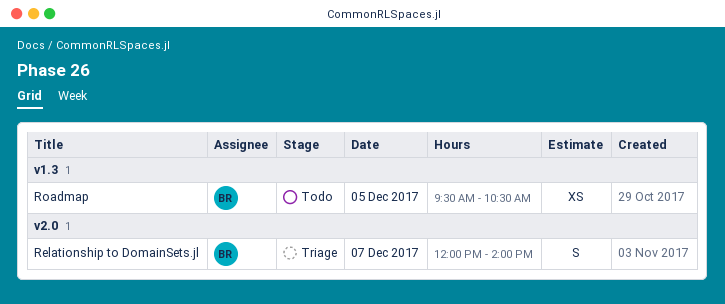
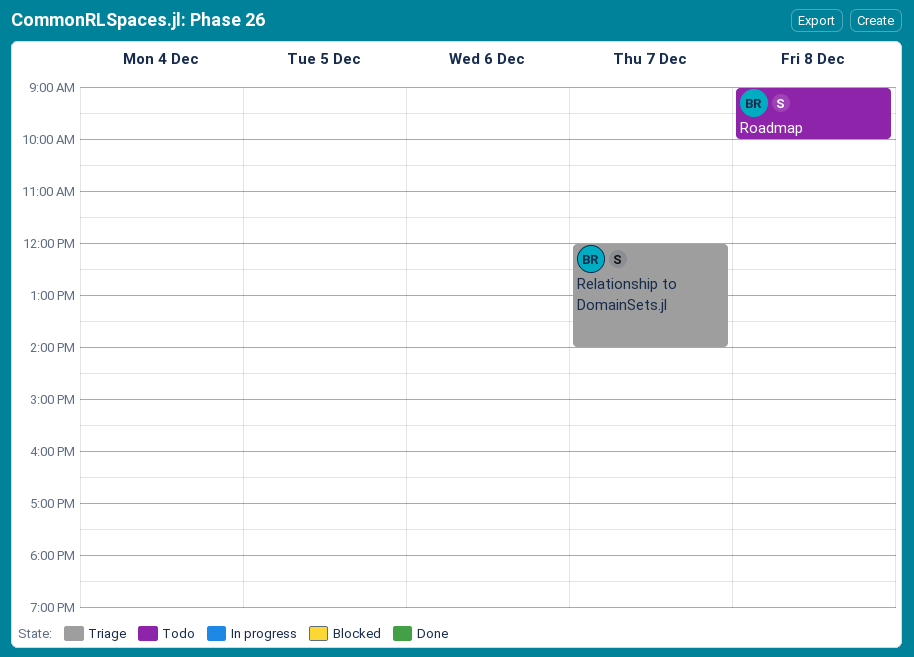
Roadmap, estimate: XS -> S
Roadmap, day: Dec 5 -> Dec 8
Roadmap, begins: 09:30 -> 09:00
Roadmap, ends: 10:30 -> 10:00

